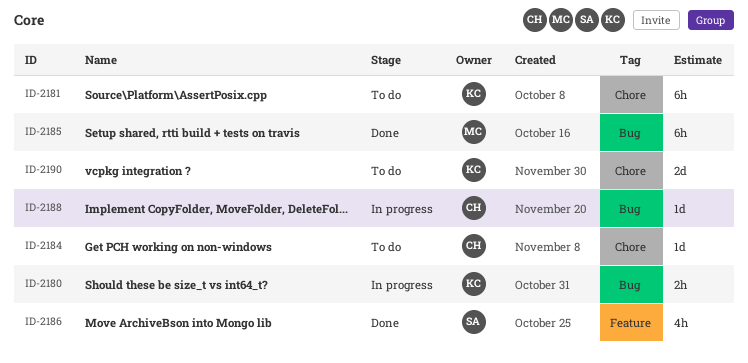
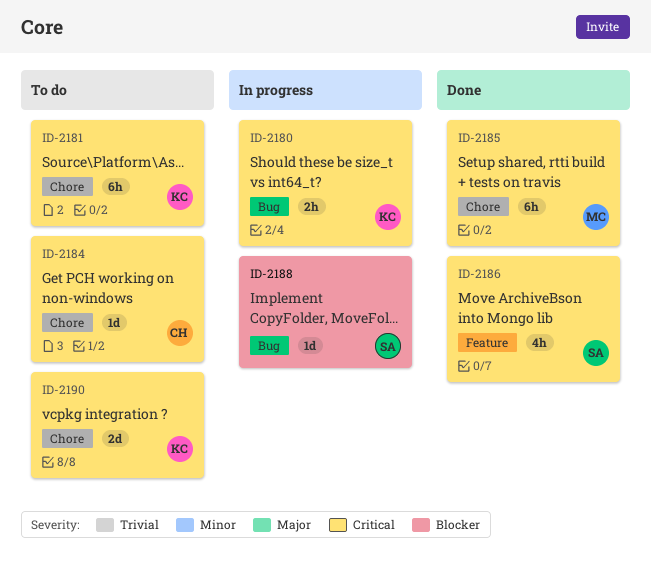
ID-2185, label: Bug -> Chore
ID-2188, owner: CH -> SA

